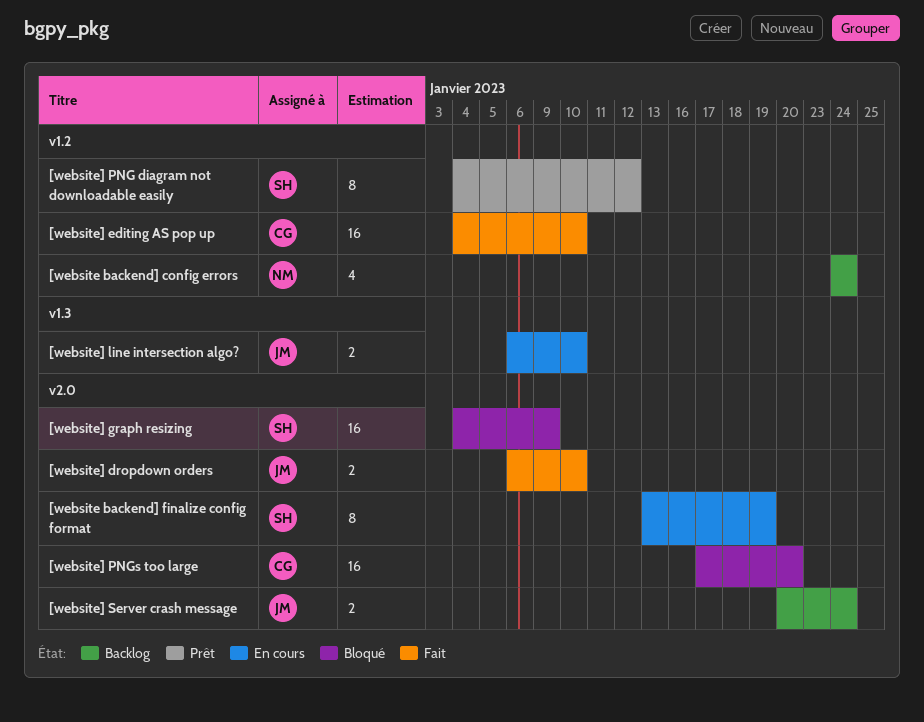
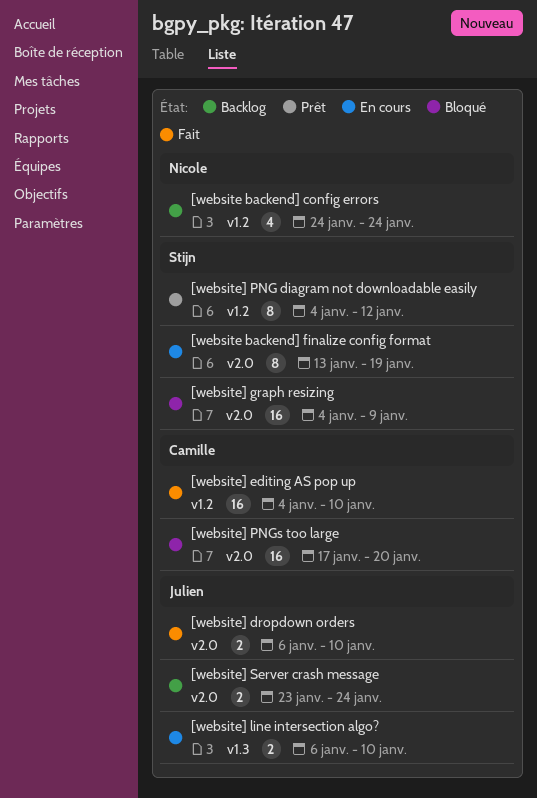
[website] Server crash message, start: Jan 20 -> Jan 23

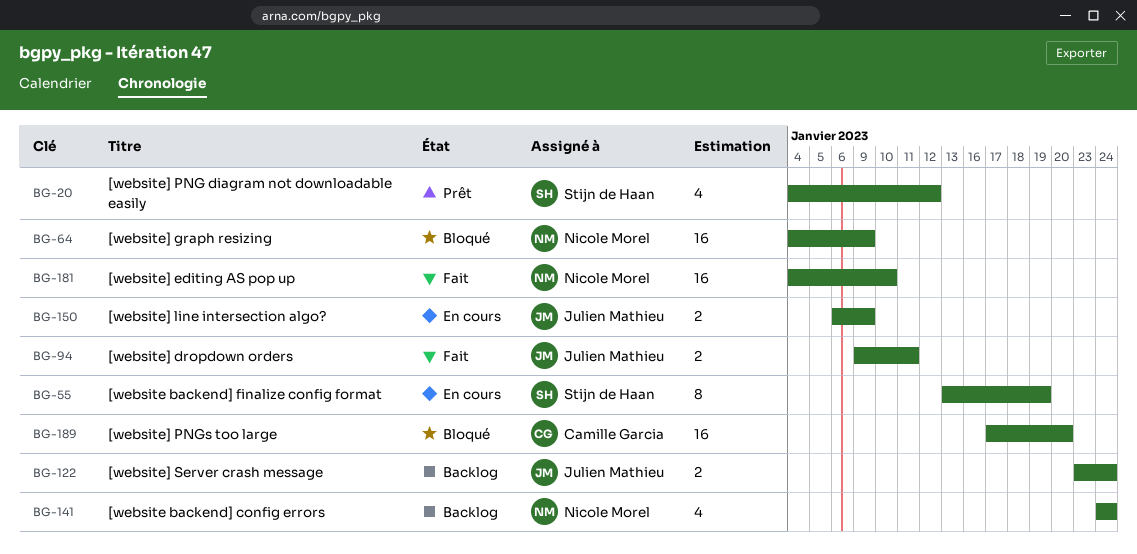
[website] dropdown orders, start: Jan 6 -> Jan 9
[website] dropdown orders, due: Jan 10 -> Jan 11
[website] editing AS pop up, owner: Camille Garcia -> Nicole Morel
[website] graph resizing, owner: Stijn de Haan -> Nicole Morel
[website] line intersection algo?, due: Jan 10 -> Jan 9
[website] PNG diagram not downloadable easily, estimate: 8 -> 4

